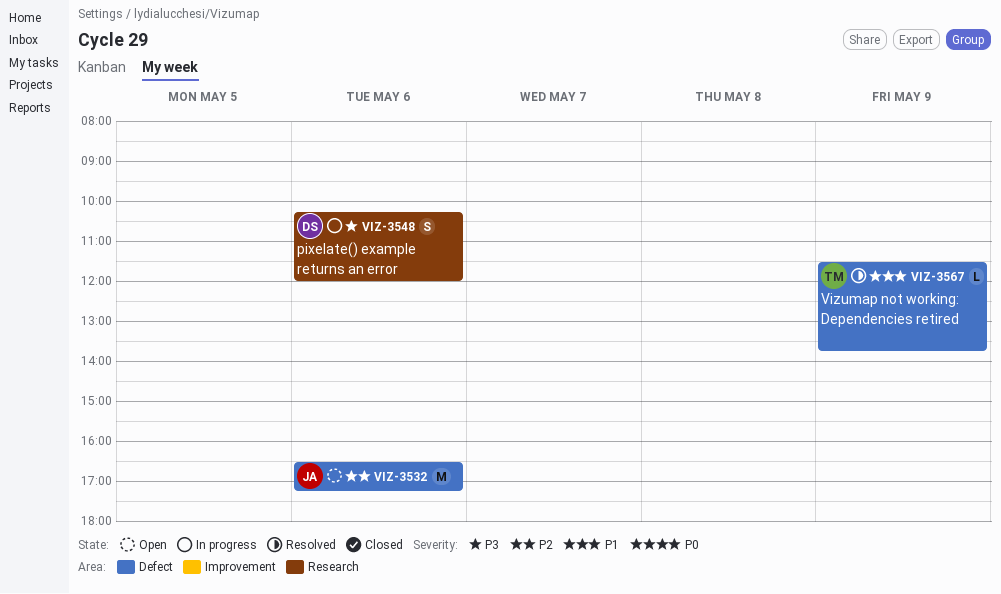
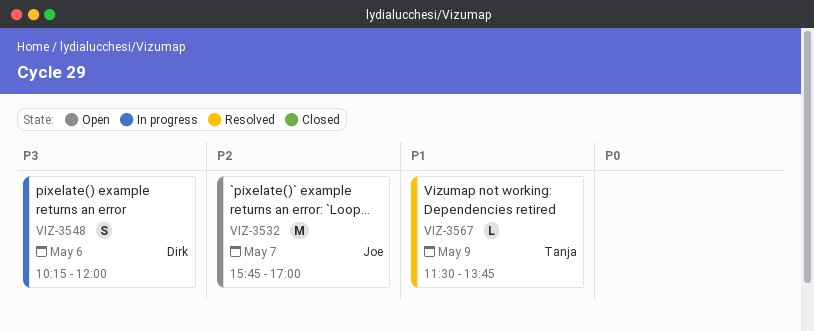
VIZ-3532, day: May 6 -> May 7
VIZ-3532, begins: 16:30 -> 15:45
VIZ-3532, ends: 17:15 -> 17:00

